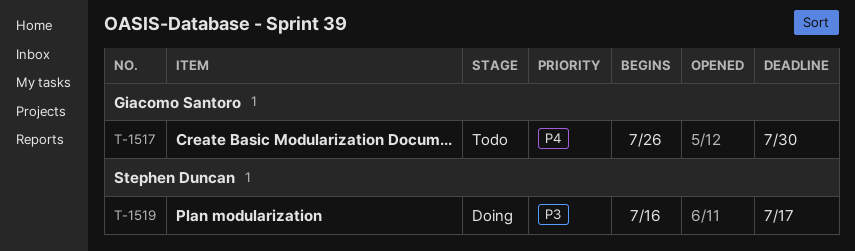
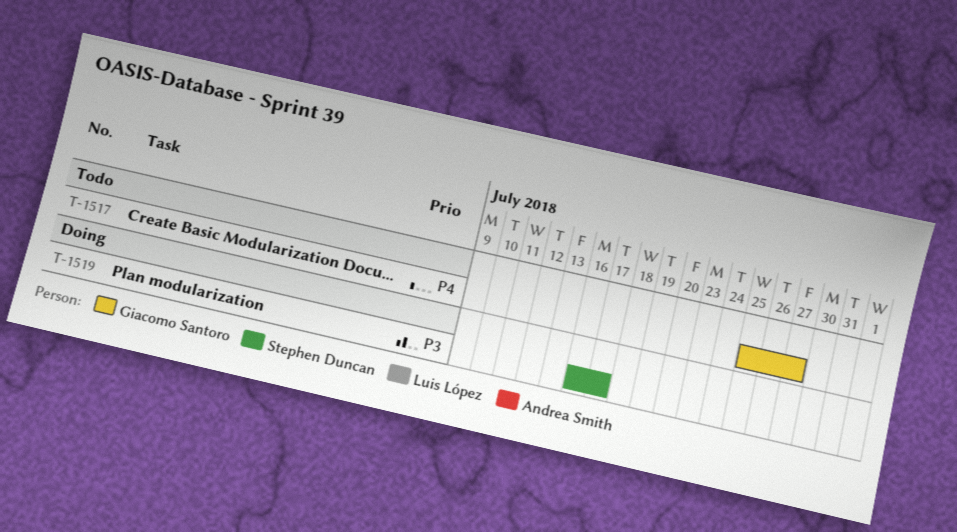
T-1517, start: Jul 26 -> Jul 25
T-1517, due: Jul 30 -> Jul 27

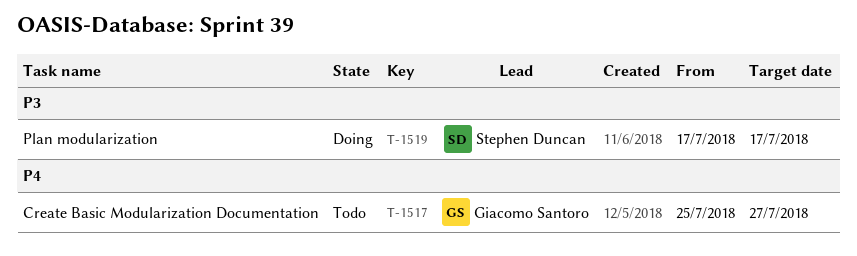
T-1519, start: Jul 16 -> Jul 17

